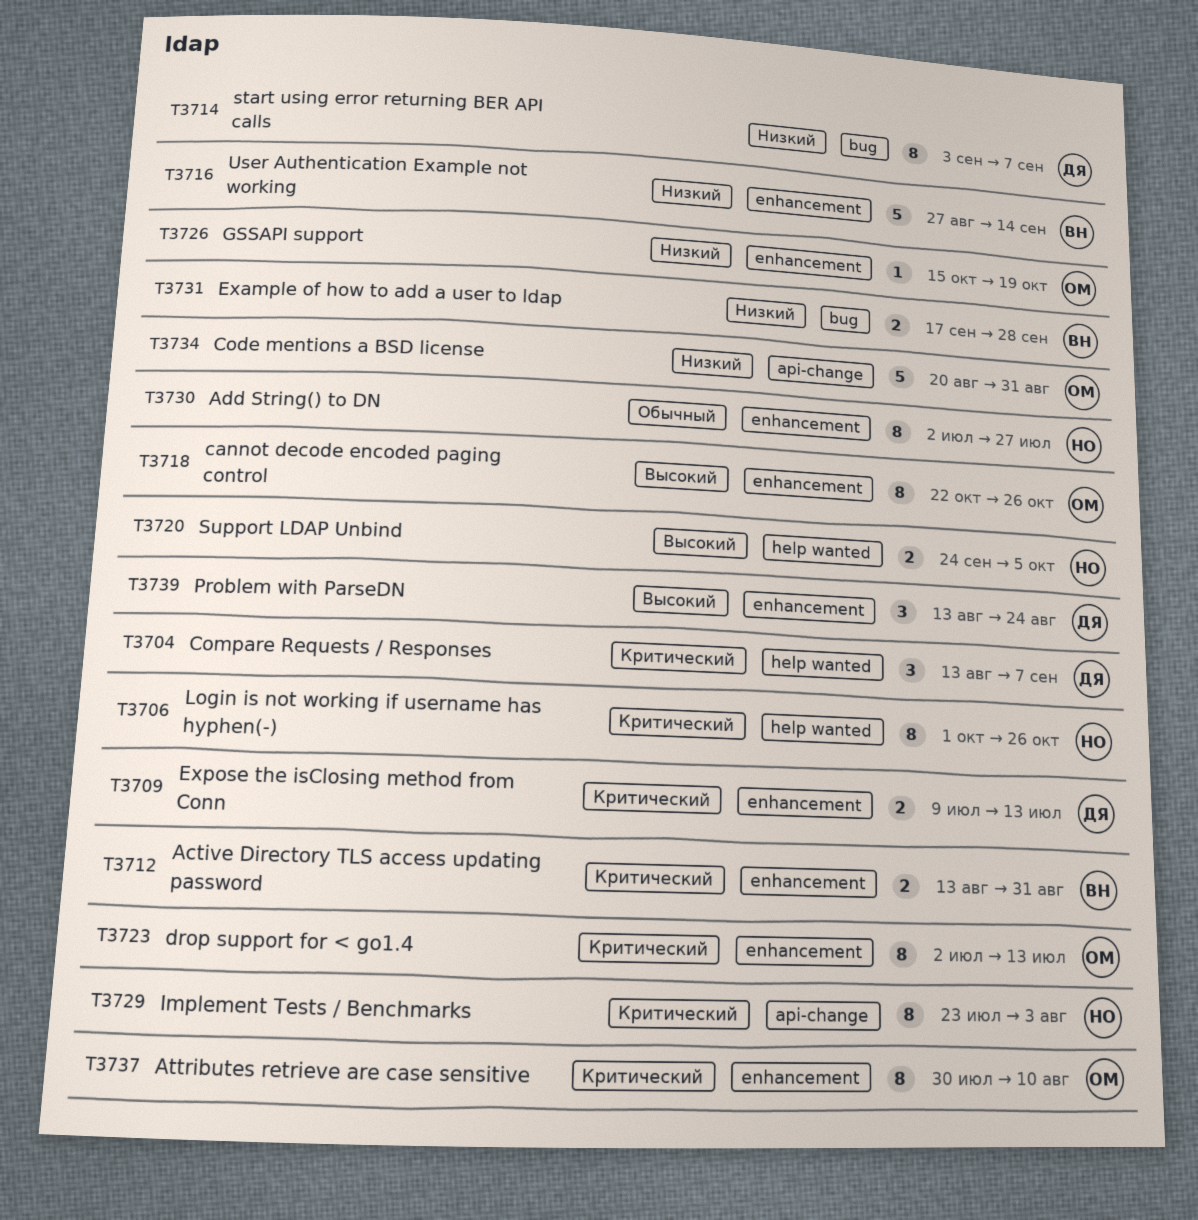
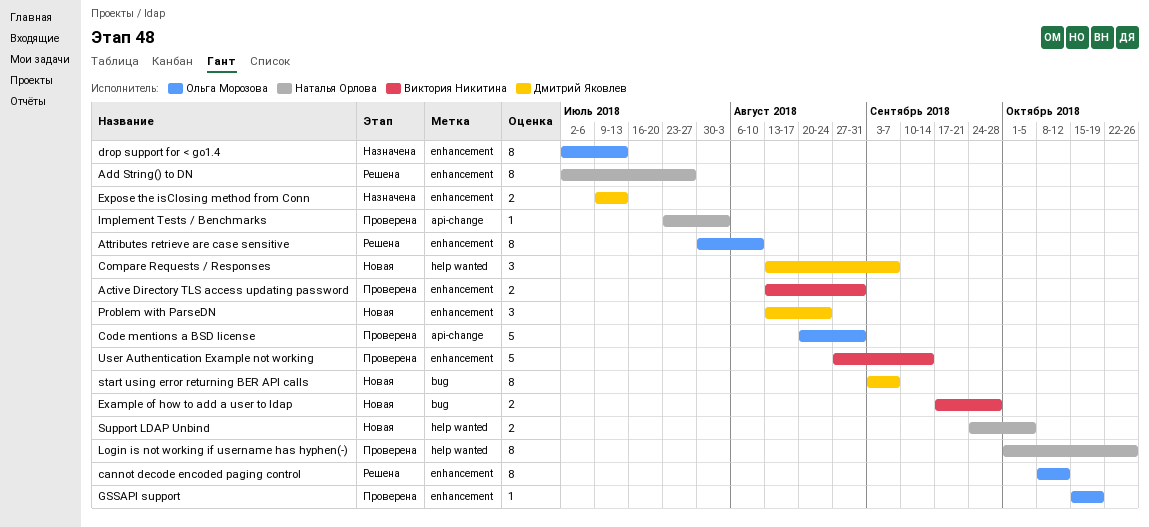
cannot decode encoded paging control, start: Oct 22 -> Oct 8
cannot decode encoded paging control, due: Oct 26 -> Oct 12
Implement Tests / Benchmarks, estimate: 8 -> 1

